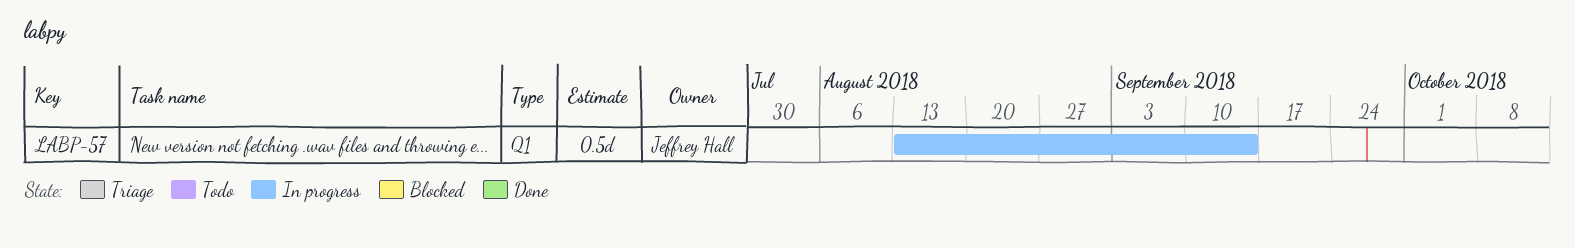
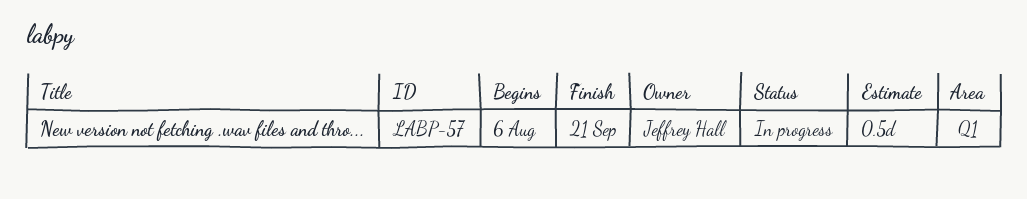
LABP-57, start: Aug 13 -> Aug 6
LABP-57, due: Sep 14 -> Sep 21

